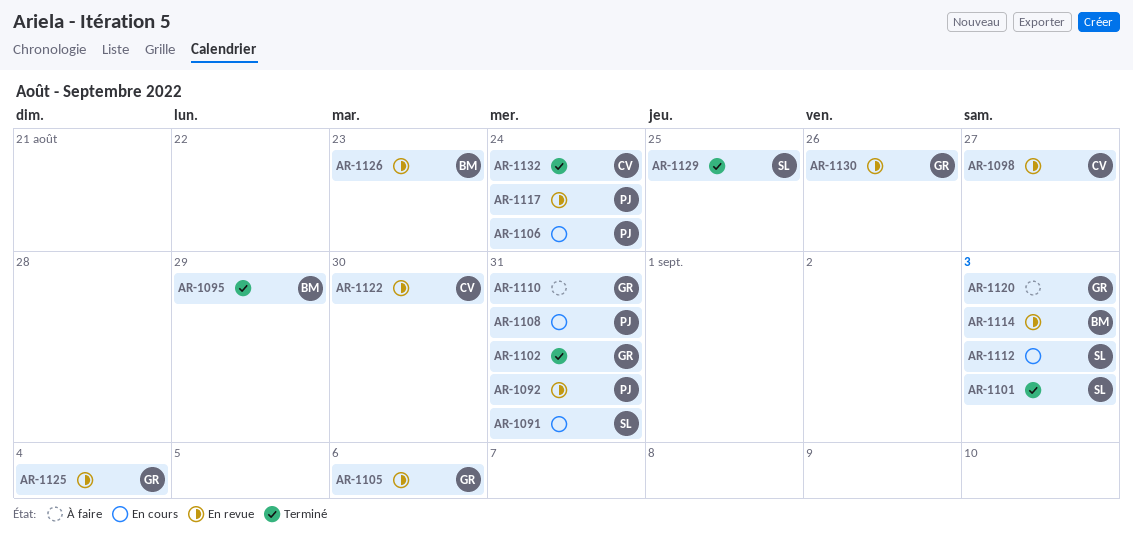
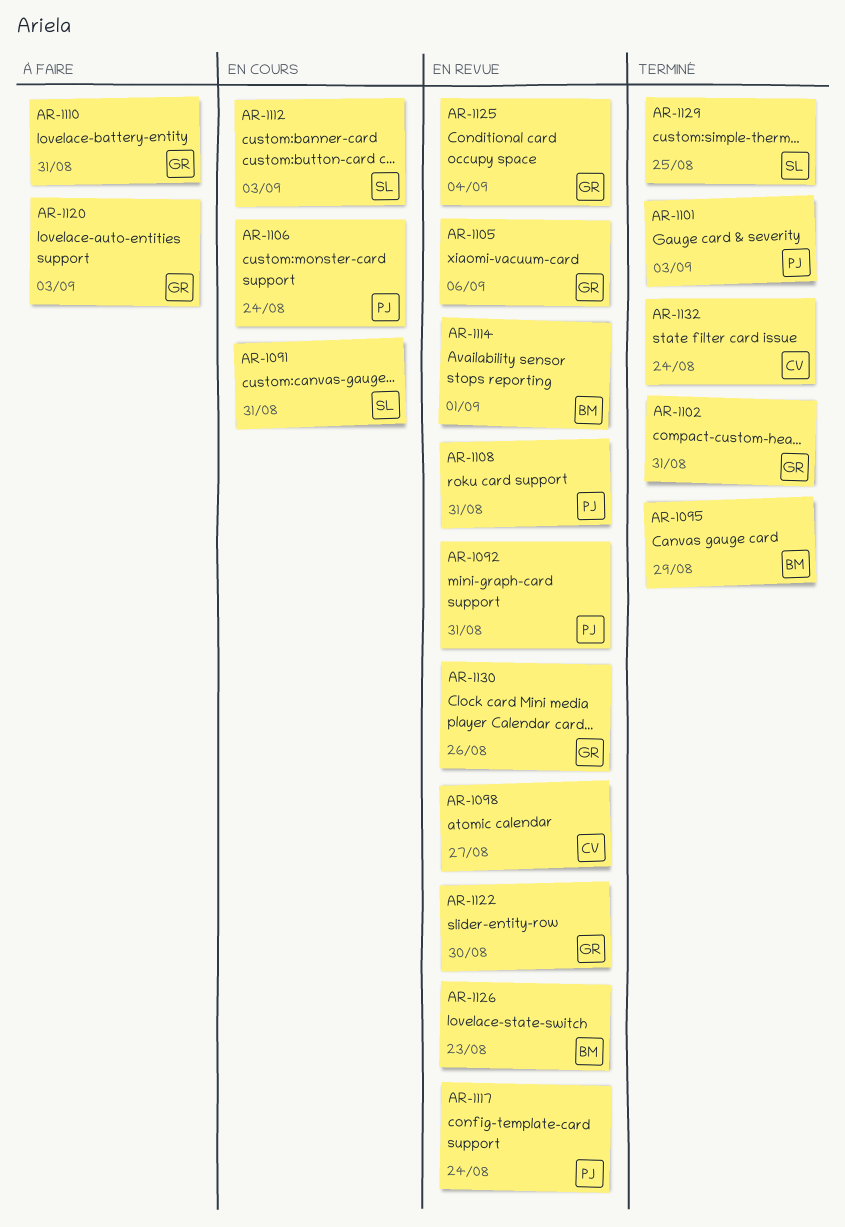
AR-1101, owner: SL -> PJ
AR-1108, status: En cours -> En revue
AR-1114, due: Sep 3 -> Sep 1
AR-1122, owner: CV -> GR

